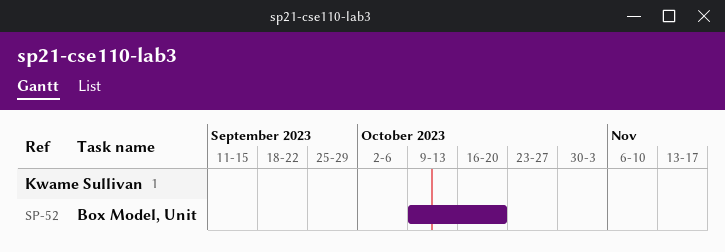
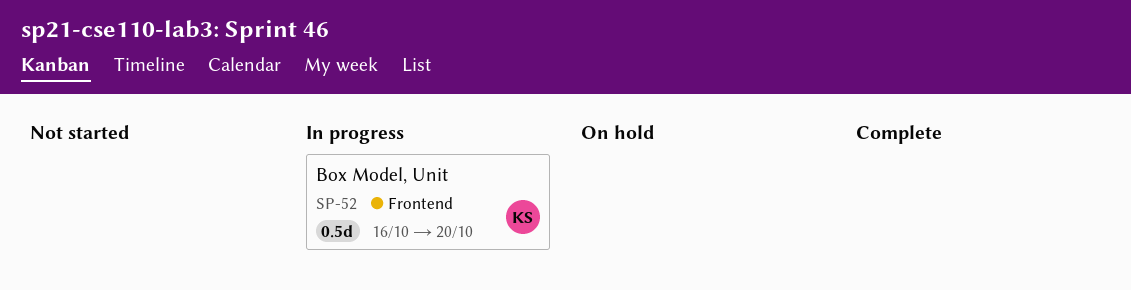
SP-52, start: Oct 9 -> Oct 16

